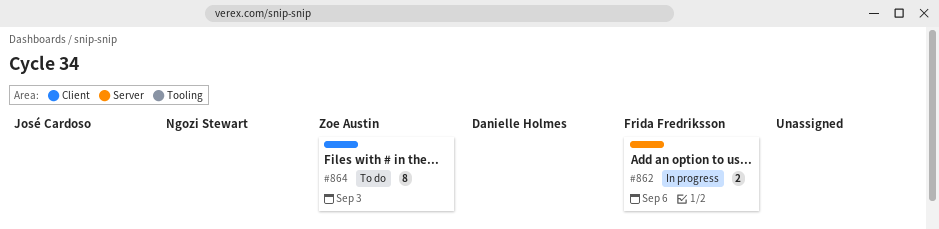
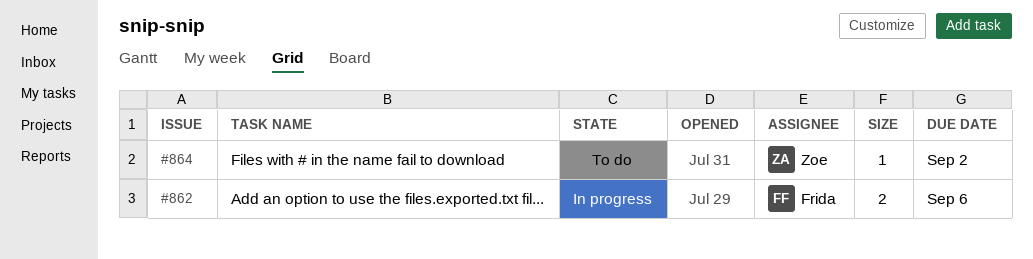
#864, estimate: 8 -> 1
#864, due: Sep 3 -> Sep 2

